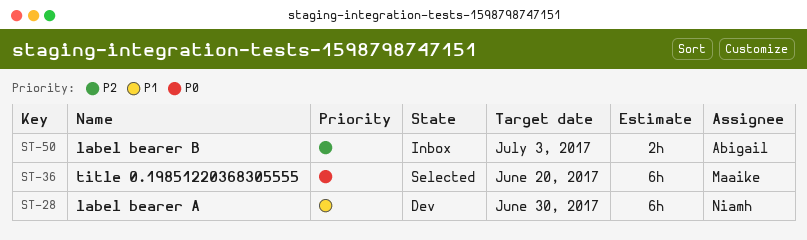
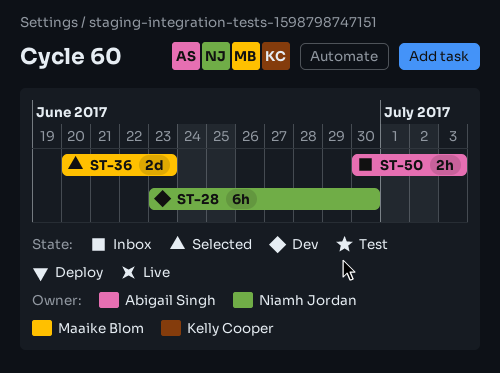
ST-36, estimate: 6h -> 2d
ST-36, due: Jun 20 -> Jun 23

